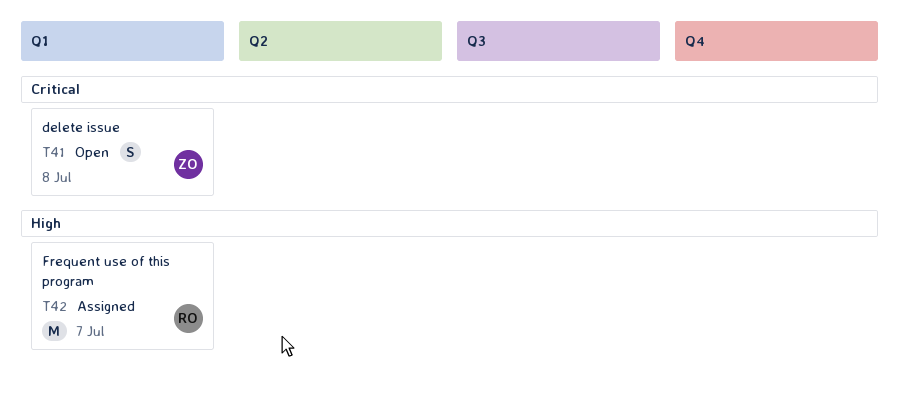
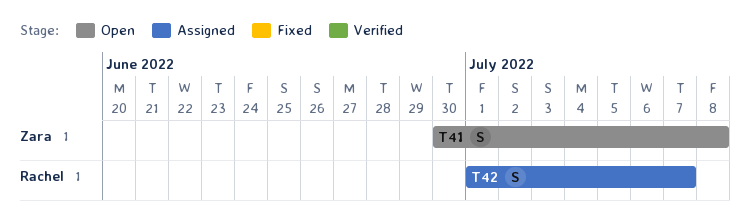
T42, estimate: M -> S

